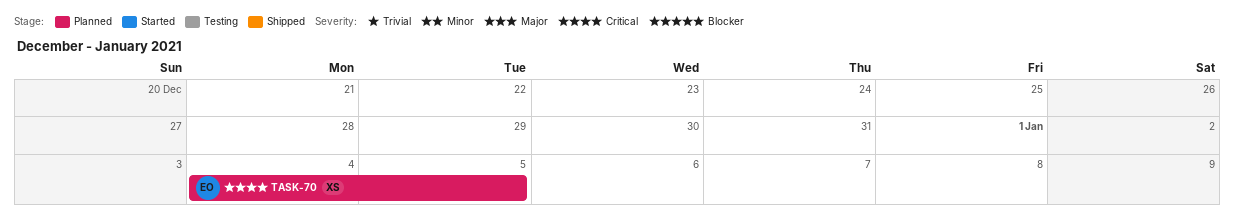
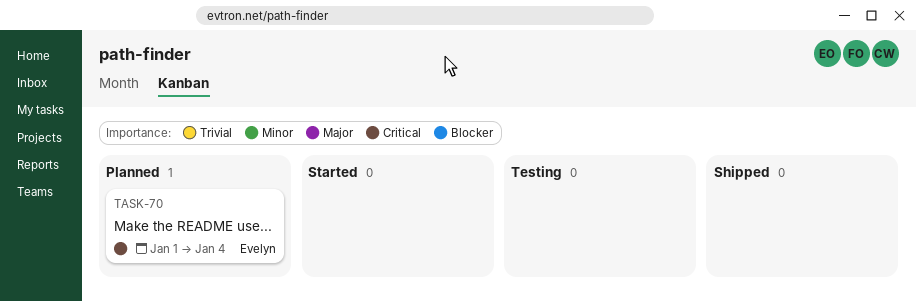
TASK-70, start: Jan 4 -> Jan 1
TASK-70, due: Jan 5 -> Jan 4

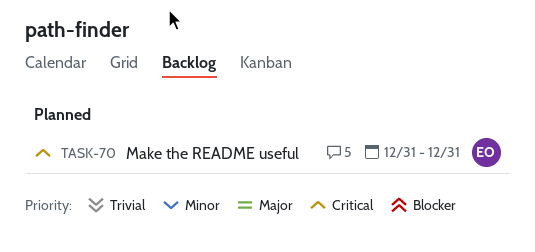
TASK-70, start: Jan 1 -> Dec 31
TASK-70, due: Jan 4 -> Dec 31

